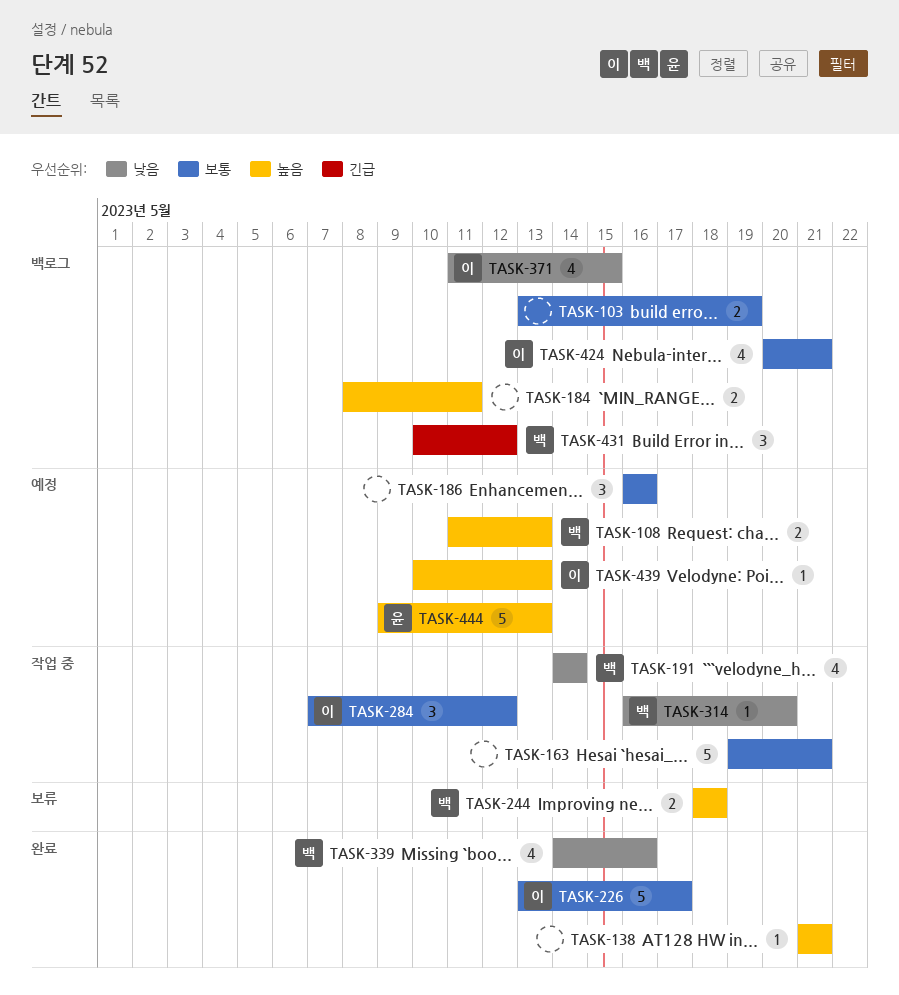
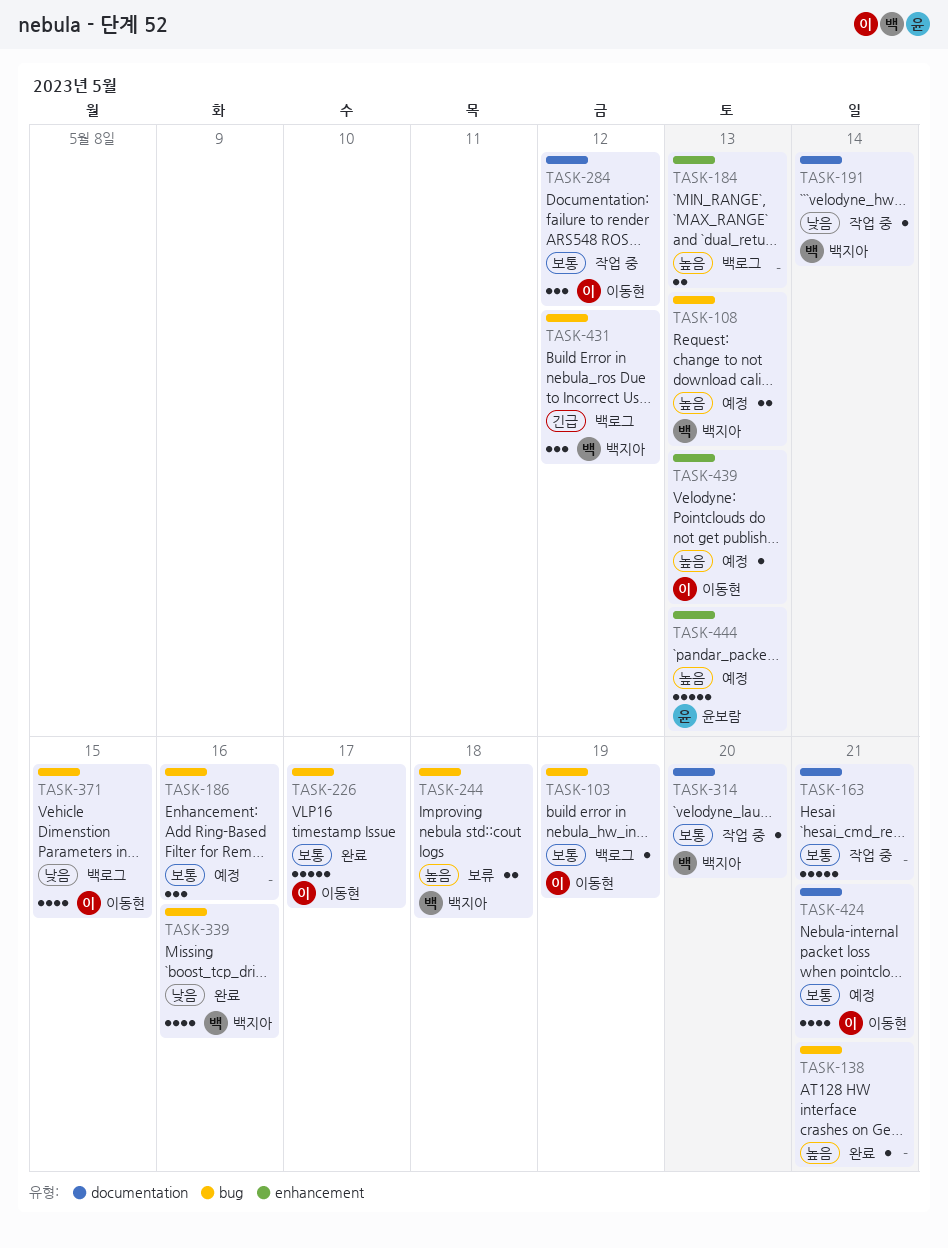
TASK-103, owner: none -> 이동현
TASK-103, estimate: 2 -> 1
TASK-184, due: May 11 -> May 13
TASK-191, estimate: 4 -> 1
TASK-314, priority: 낮음 -> 보통
TASK-424, status: 백로그 -> 예정

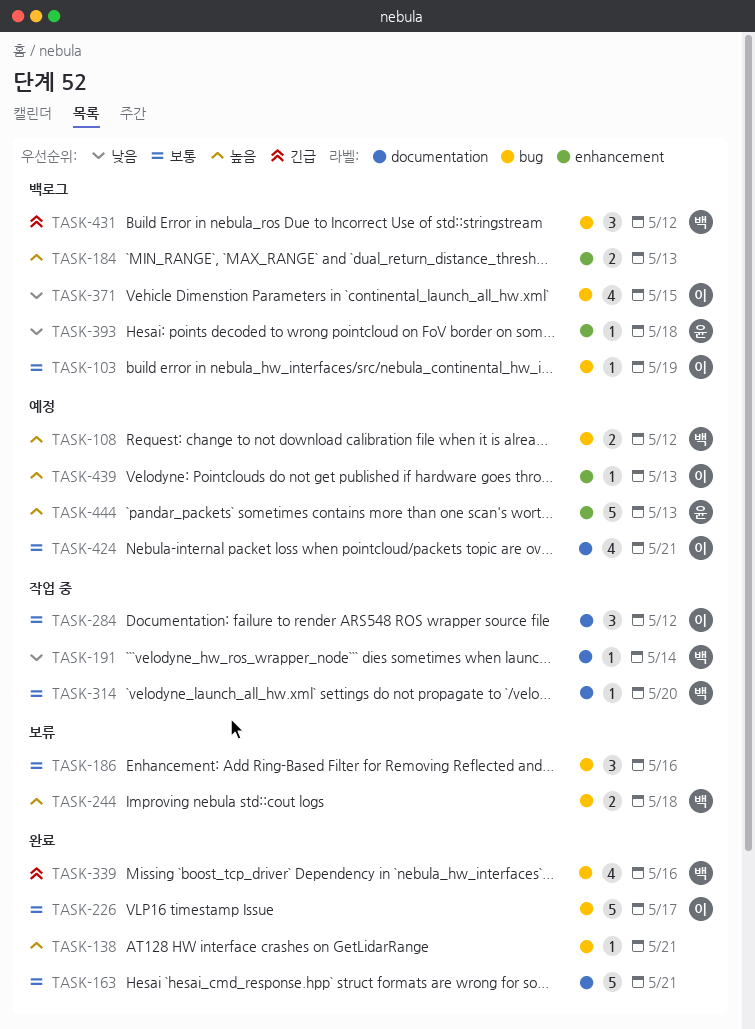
TASK-108, due: May 13 -> May 12
TASK-163, status: 작업 중 -> 완료
TASK-186, status: 예정 -> 보류
TASK-339, priority: 낮음 -> 긴급
TASK-393: none -> present

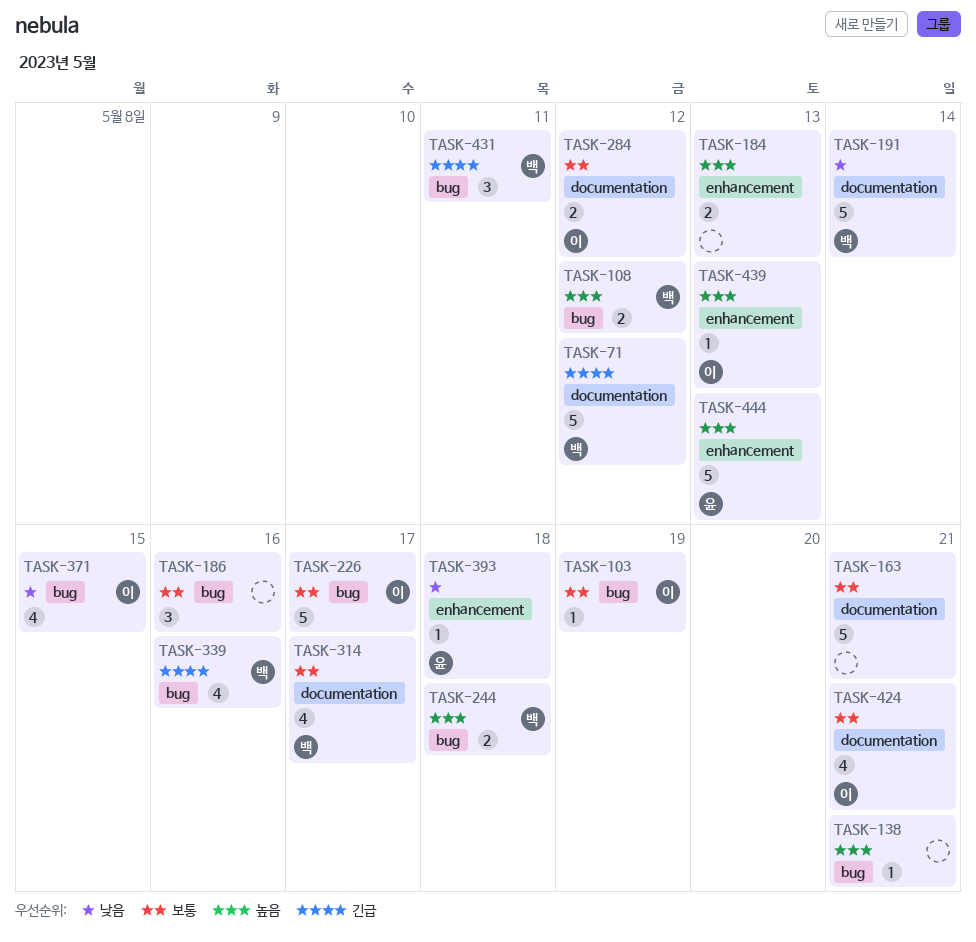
TASK-71: none -> present
TASK-191, estimate: 1 -> 5
TASK-284, estimate: 3 -> 2
TASK-314, estimate: 1 -> 4
TASK-314, due: May 20 -> May 17
TASK-431, due: May 12 -> May 11

